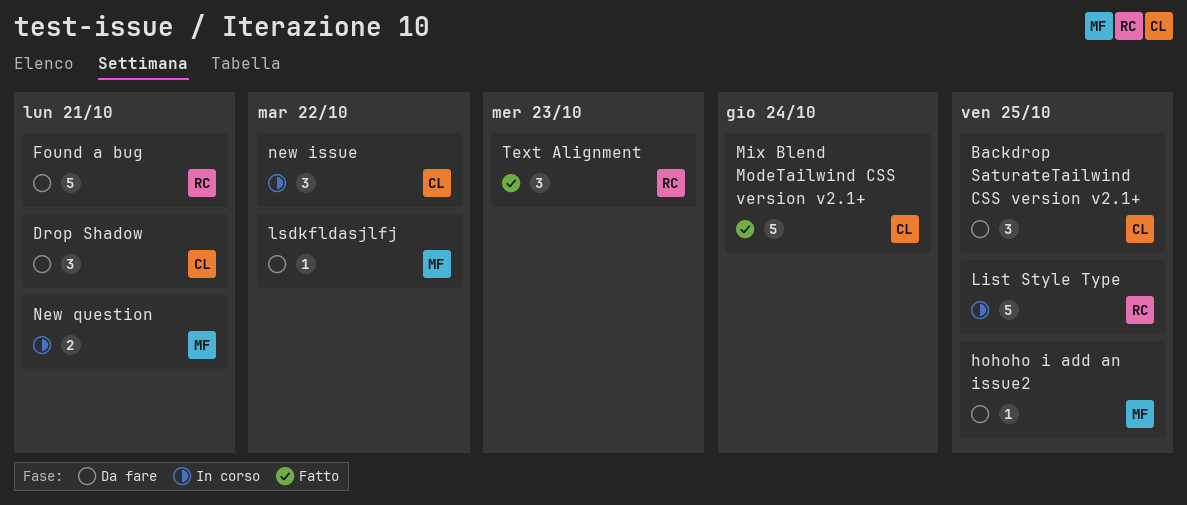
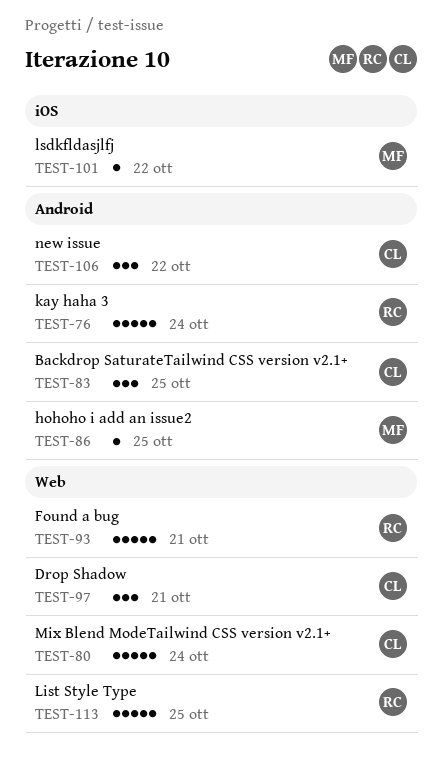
kay haha 3: none -> present
New question: present -> none
Text Alignment: present -> none

